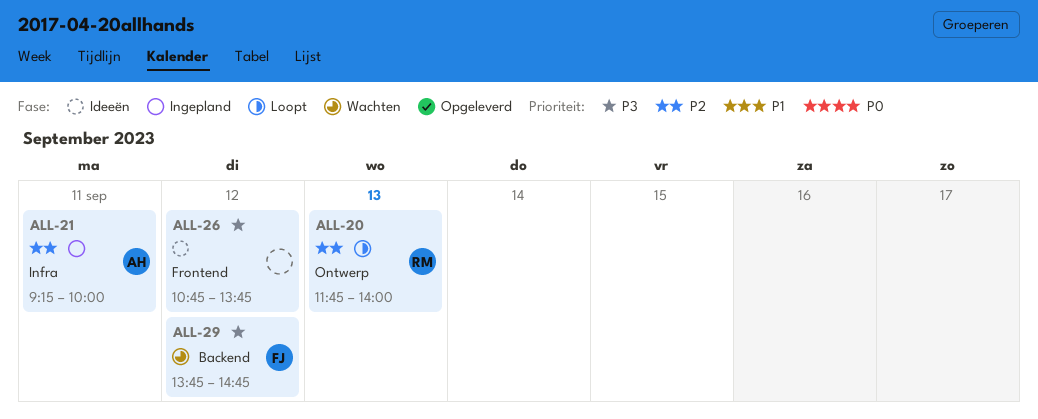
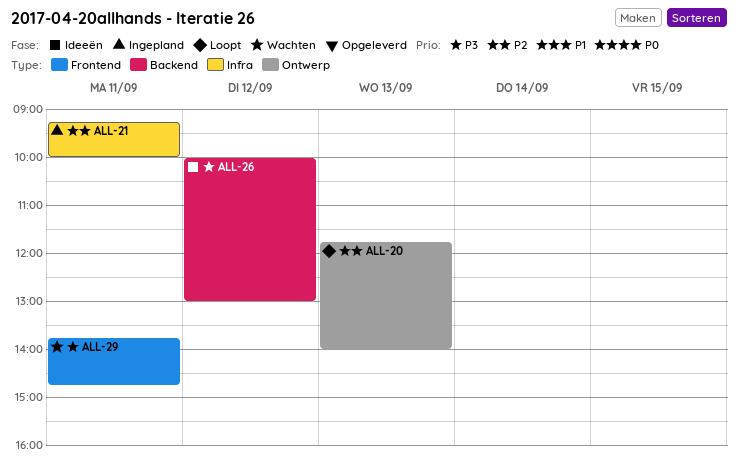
ALL-26, label: Frontend -> Backend
ALL-26, begins: 10:45 -> 10:00
ALL-26, ends: 13:45 -> 13:00
ALL-29, label: Backend -> Frontend
ALL-29, day: Sep 12 -> Sep 11

